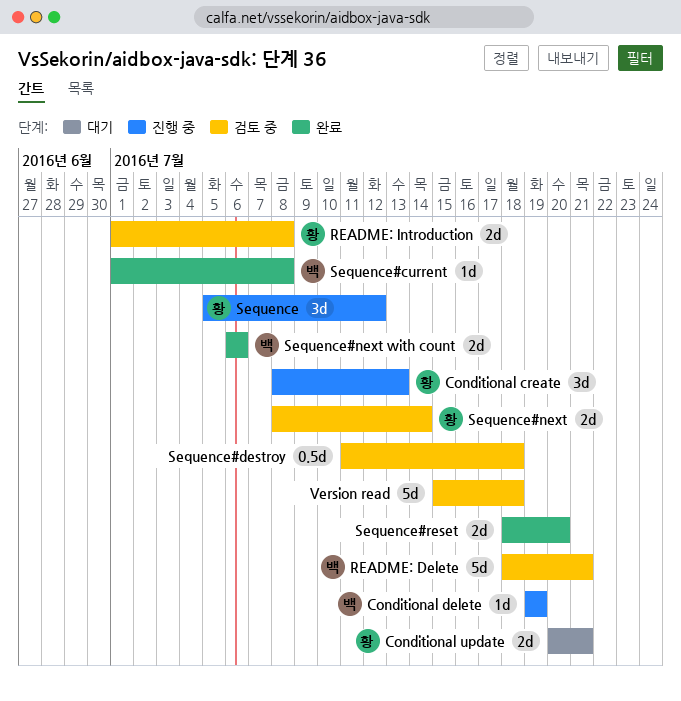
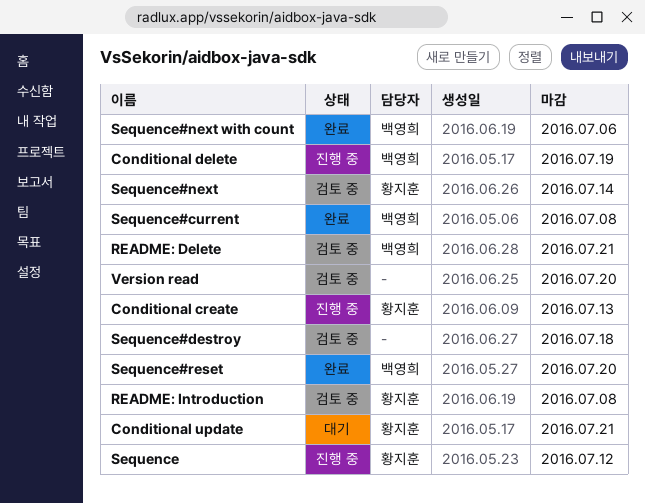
Sequence#reset, owner: none -> 백영희
Version read, due: Jul 18 -> Jul 20

